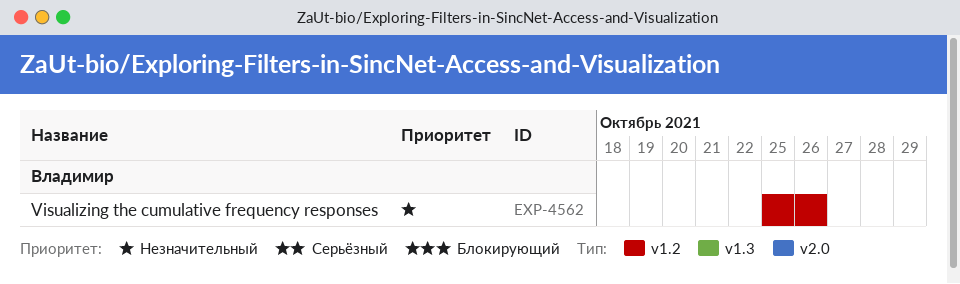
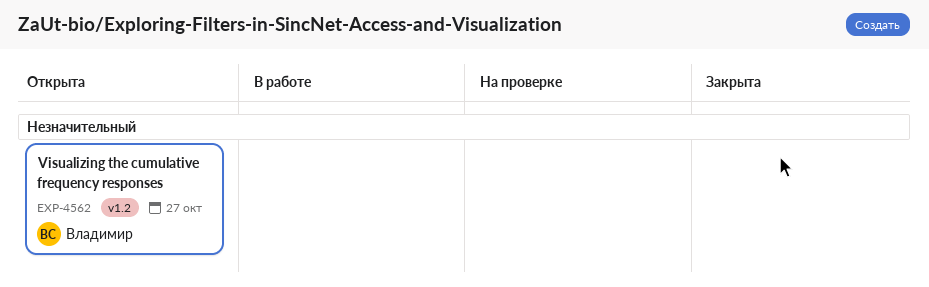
EXP-4562, due: Oct 26 -> Oct 27

